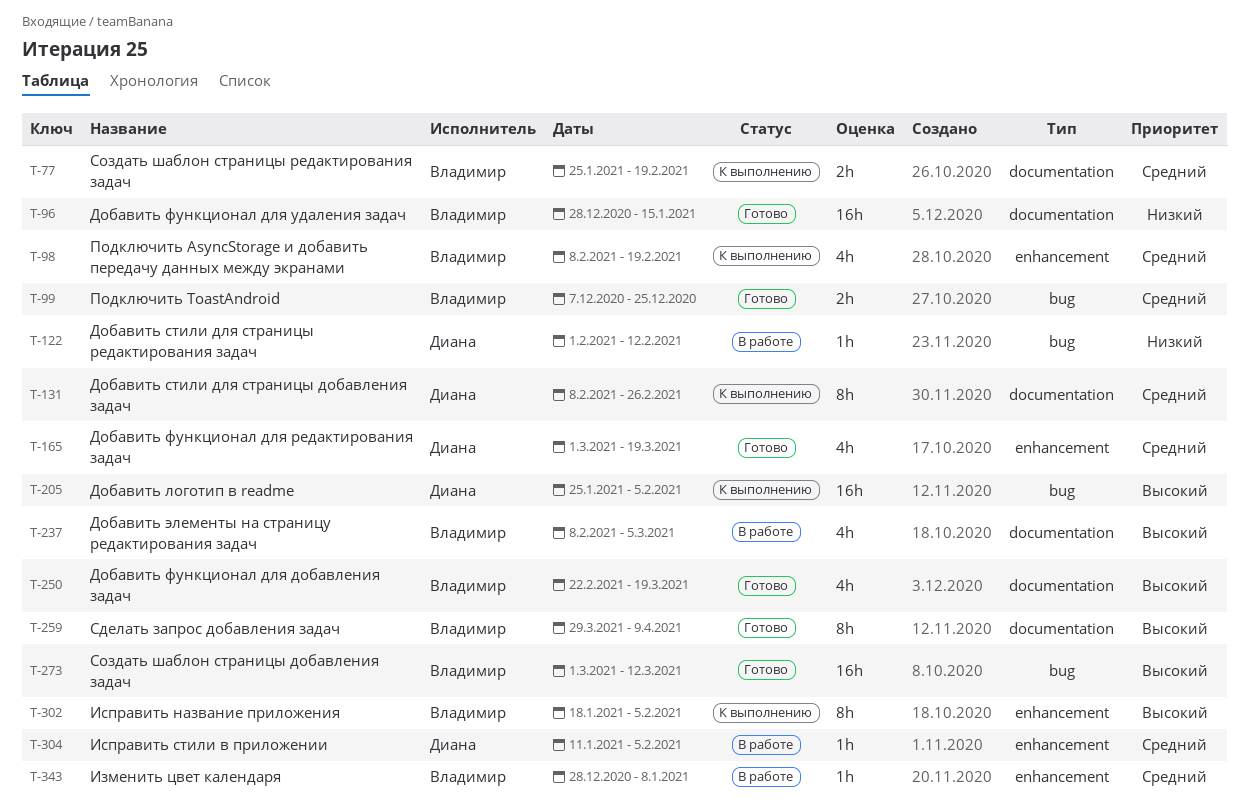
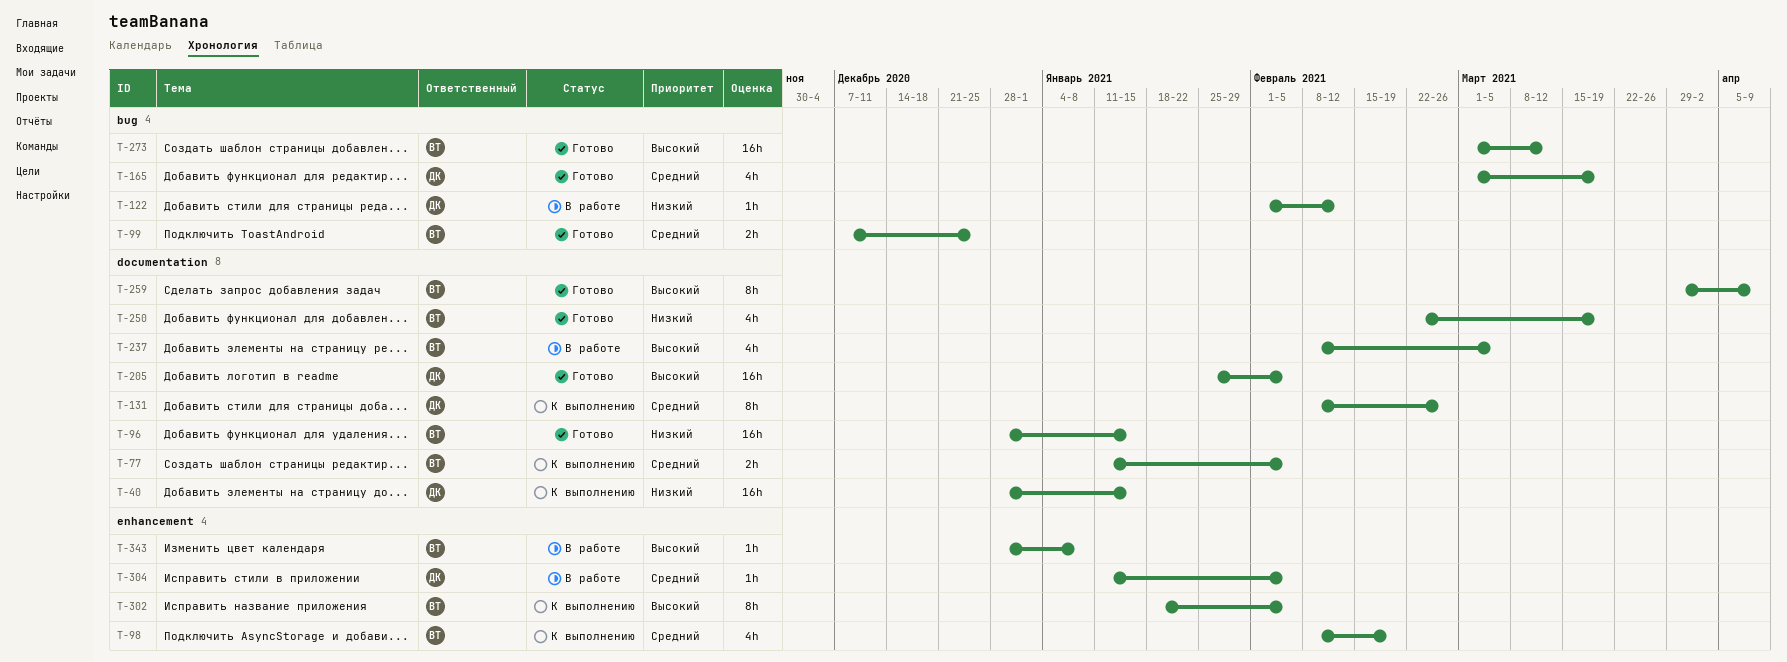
T-40: none -> present
T-77, start: Jan 25 -> Jan 11
T-77, due: Feb 19 -> Feb 5
T-165, label: enhancement -> bug
T-205, status: К выполнению -> Готово
T-205, label: bug -> documentation
T-250, priority: Высокий -> Низкий
T-343, priority: Средний -> Высокий

